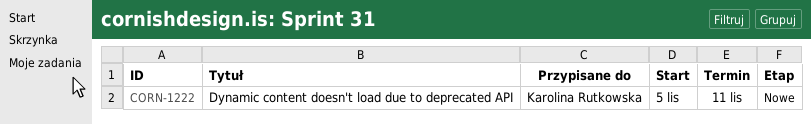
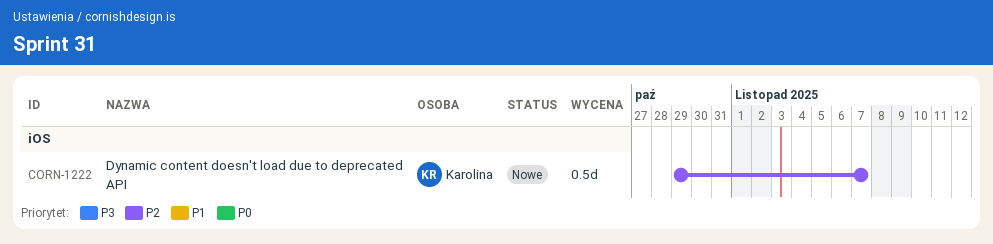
CORN-1222, start: Nov 5 -> Oct 29
CORN-1222, due: Nov 11 -> Nov 7

